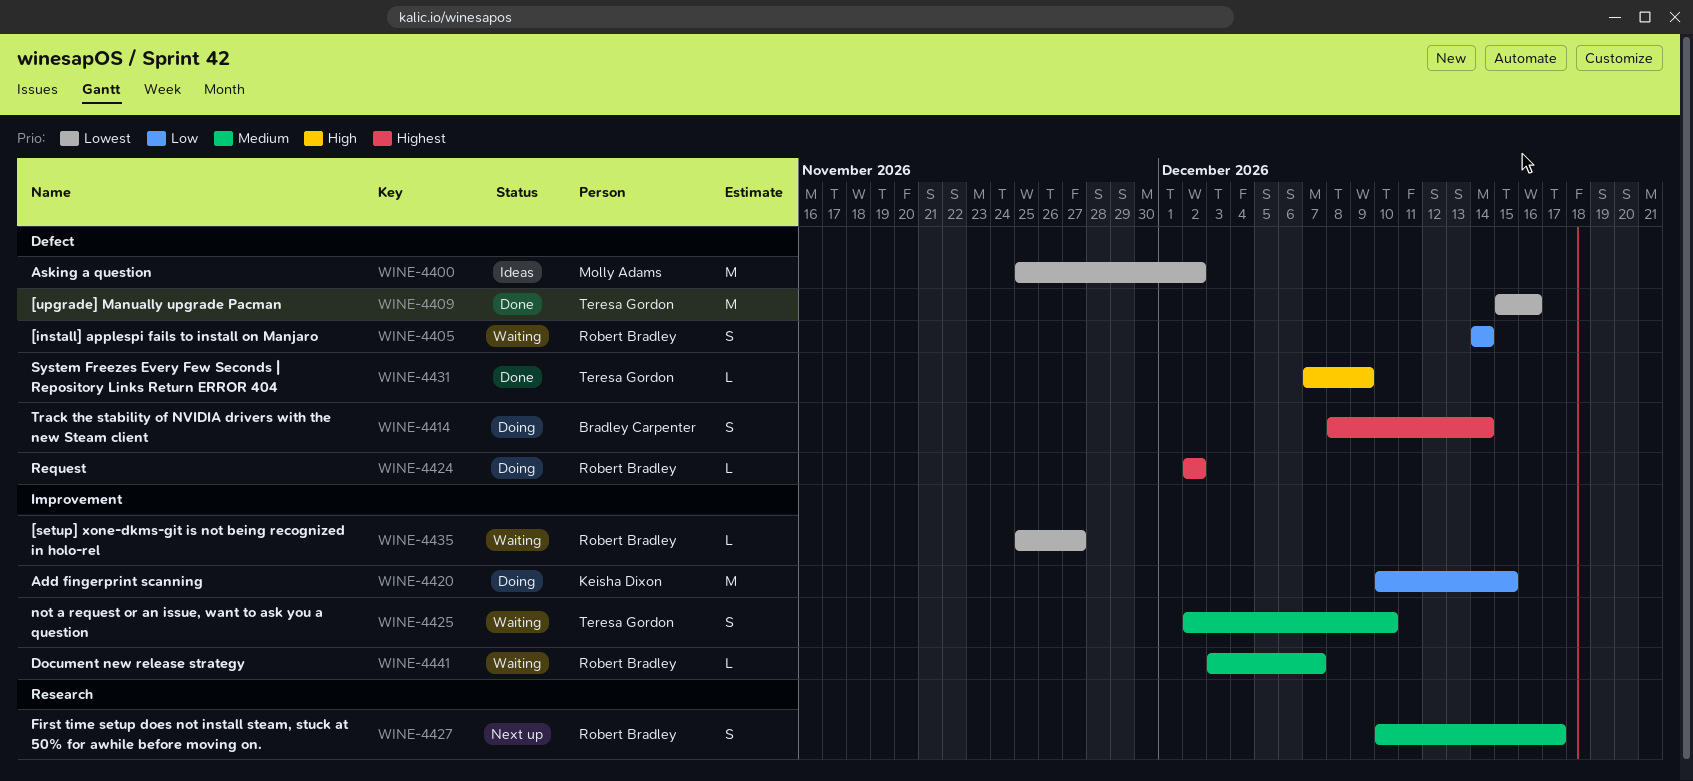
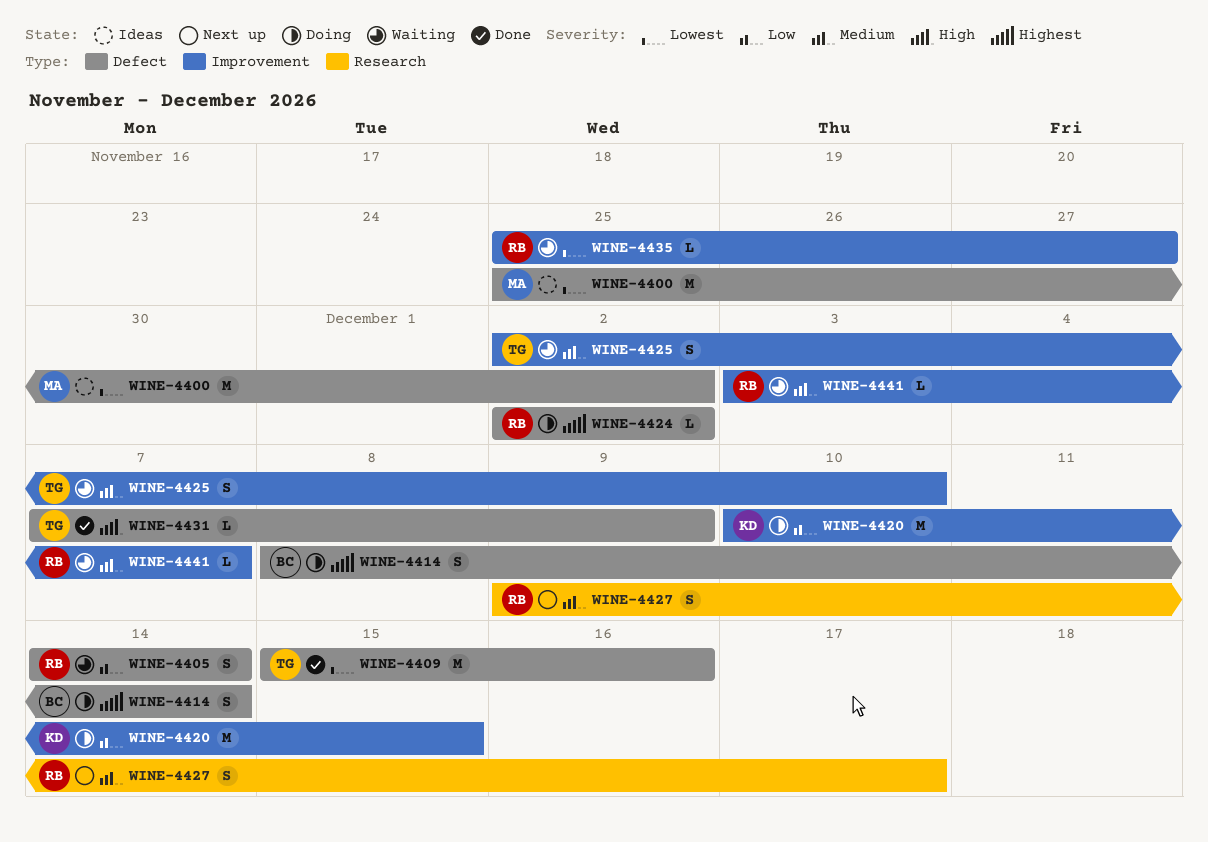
WINE-4427, start: Dec 10 -> Dec 9

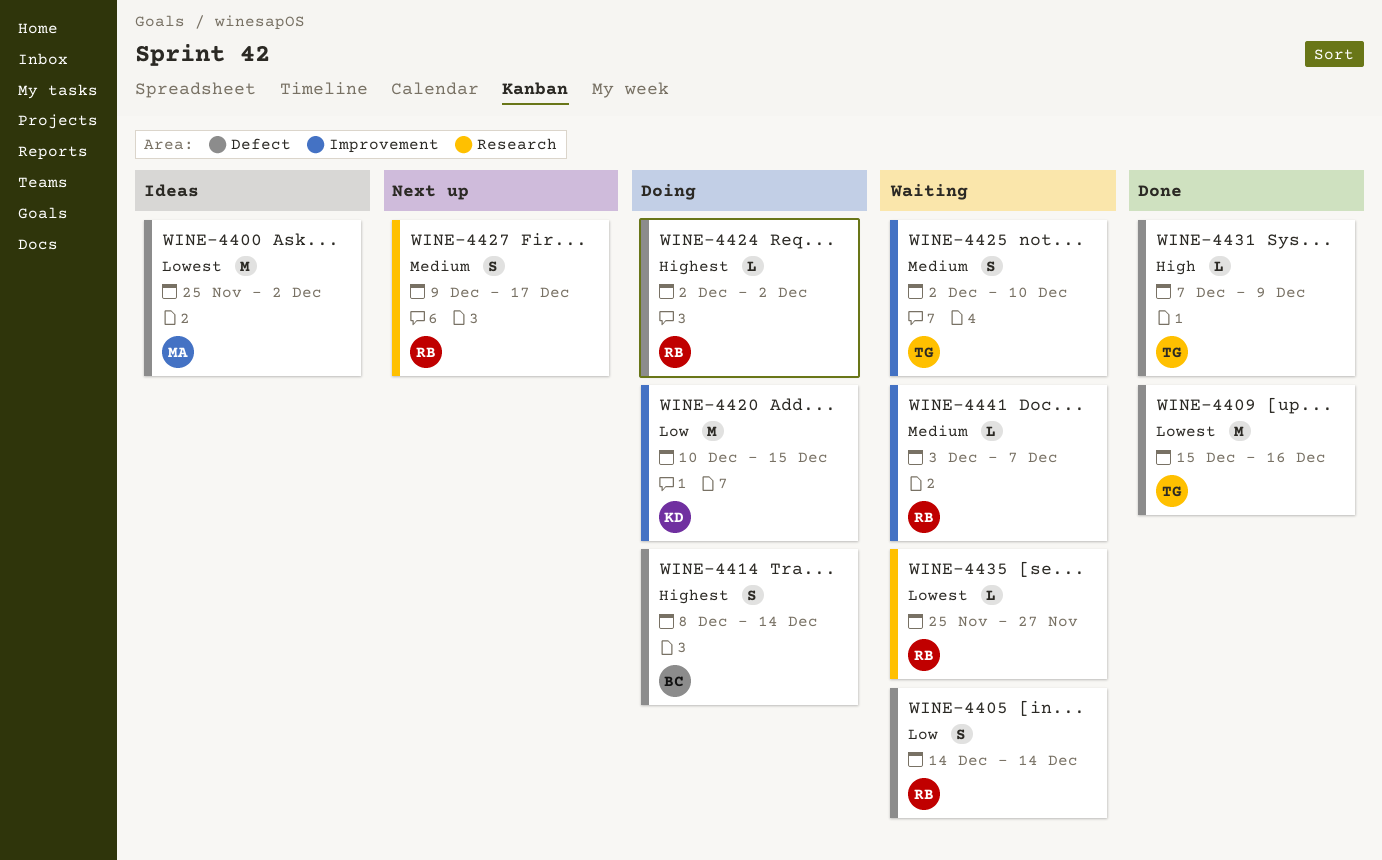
WINE-4435, label: Improvement -> Research

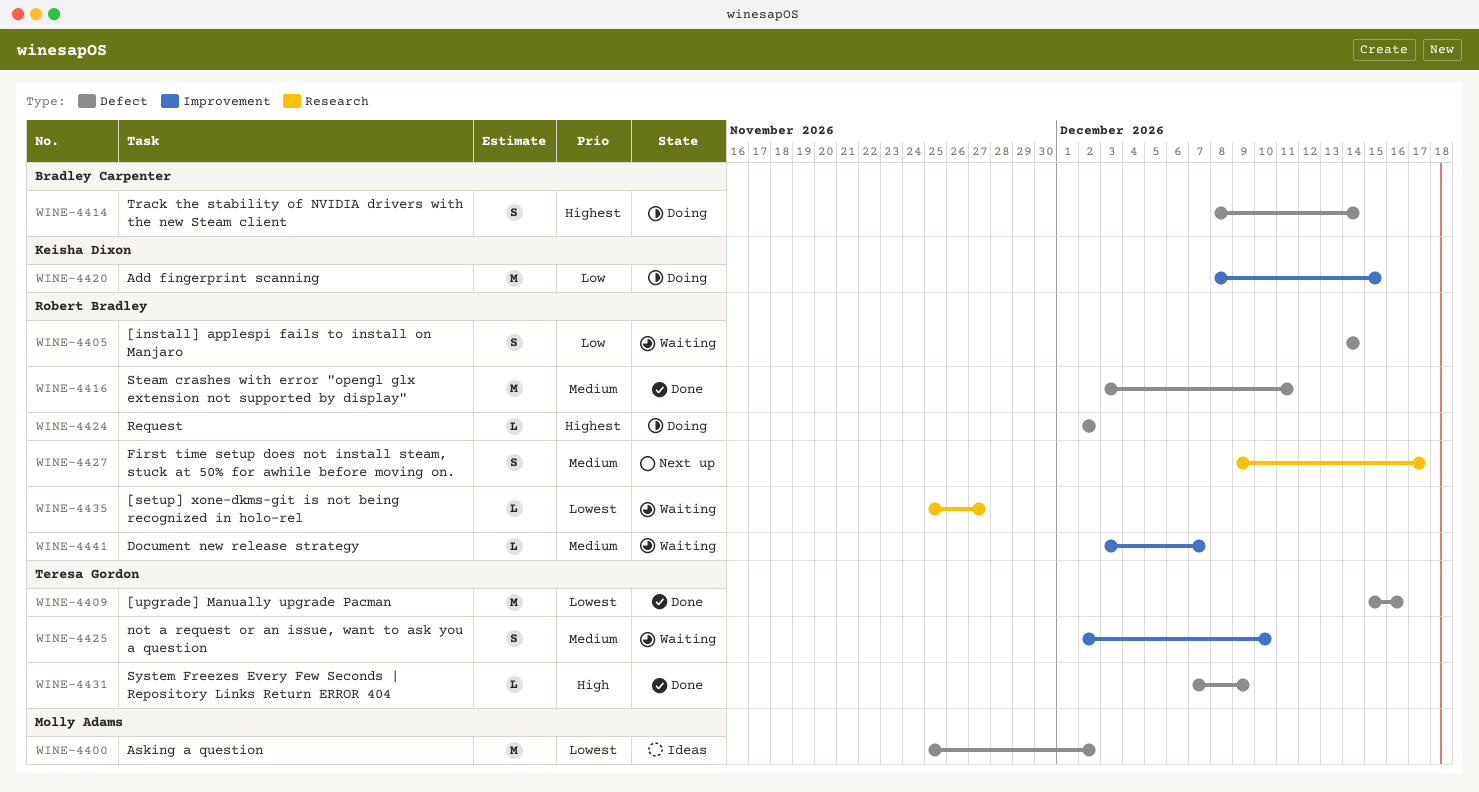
WINE-4416: none -> present
WINE-4420, start: Dec 10 -> Dec 8

